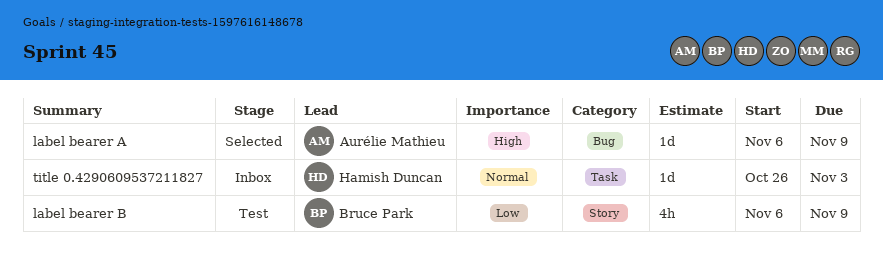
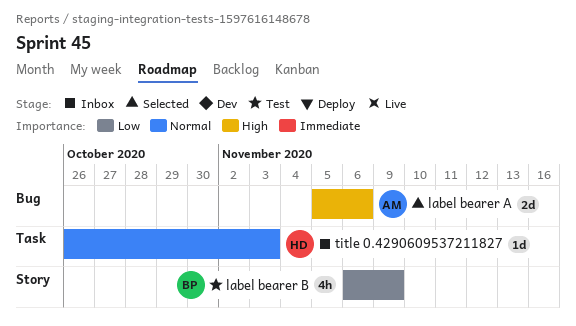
label bearer A, estimate: 1d -> 2d
label bearer A, start: Nov 6 -> Nov 5
label bearer A, due: Nov 9 -> Nov 6

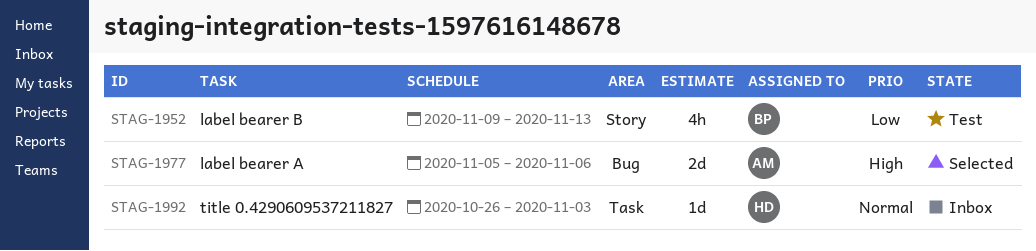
label bearer B, start: Nov 6 -> Nov 9
label bearer B, due: Nov 9 -> Nov 13

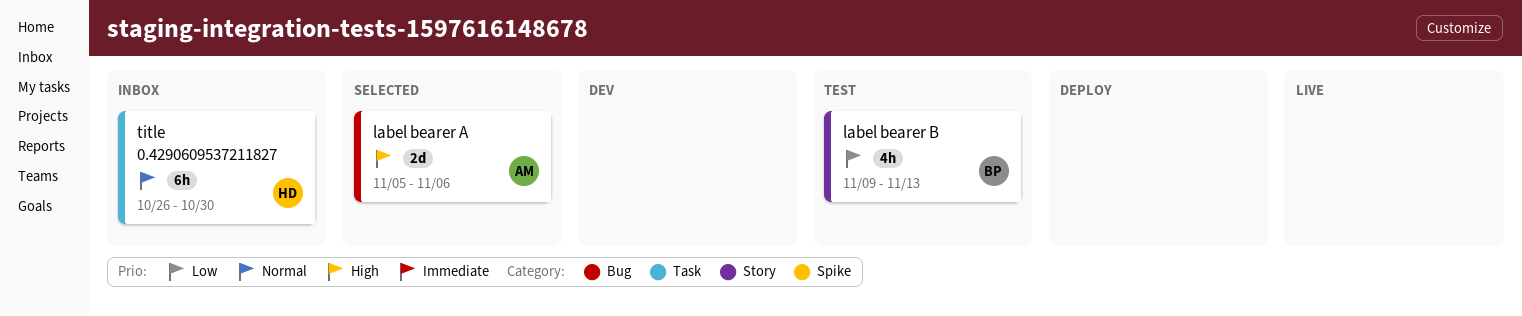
title 0.4290609537211827, estimate: 1d -> 6h
title 0.4290609537211827, due: Nov 3 -> Oct 30

